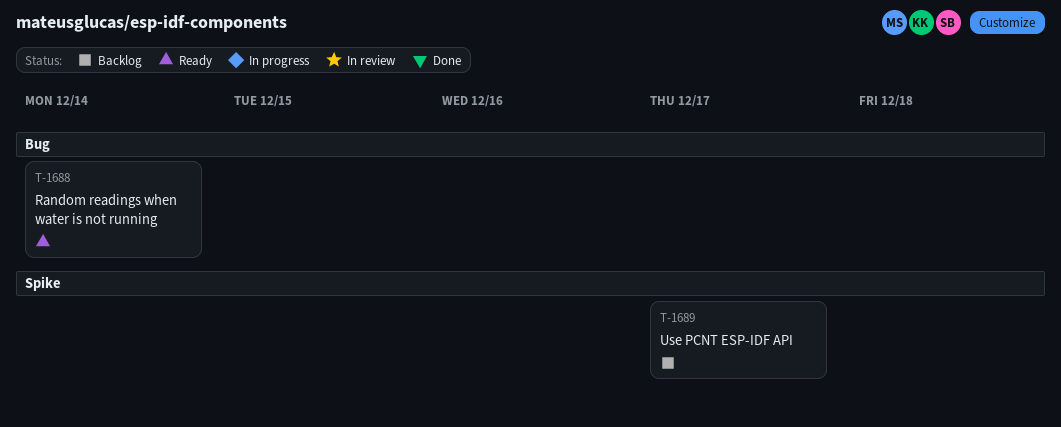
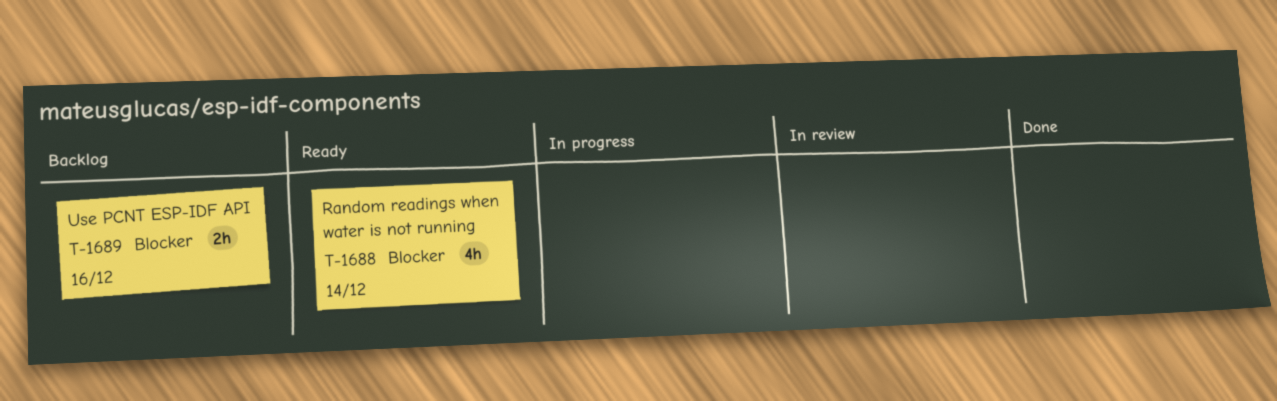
T-1689, due: Dec 17 -> Dec 16

